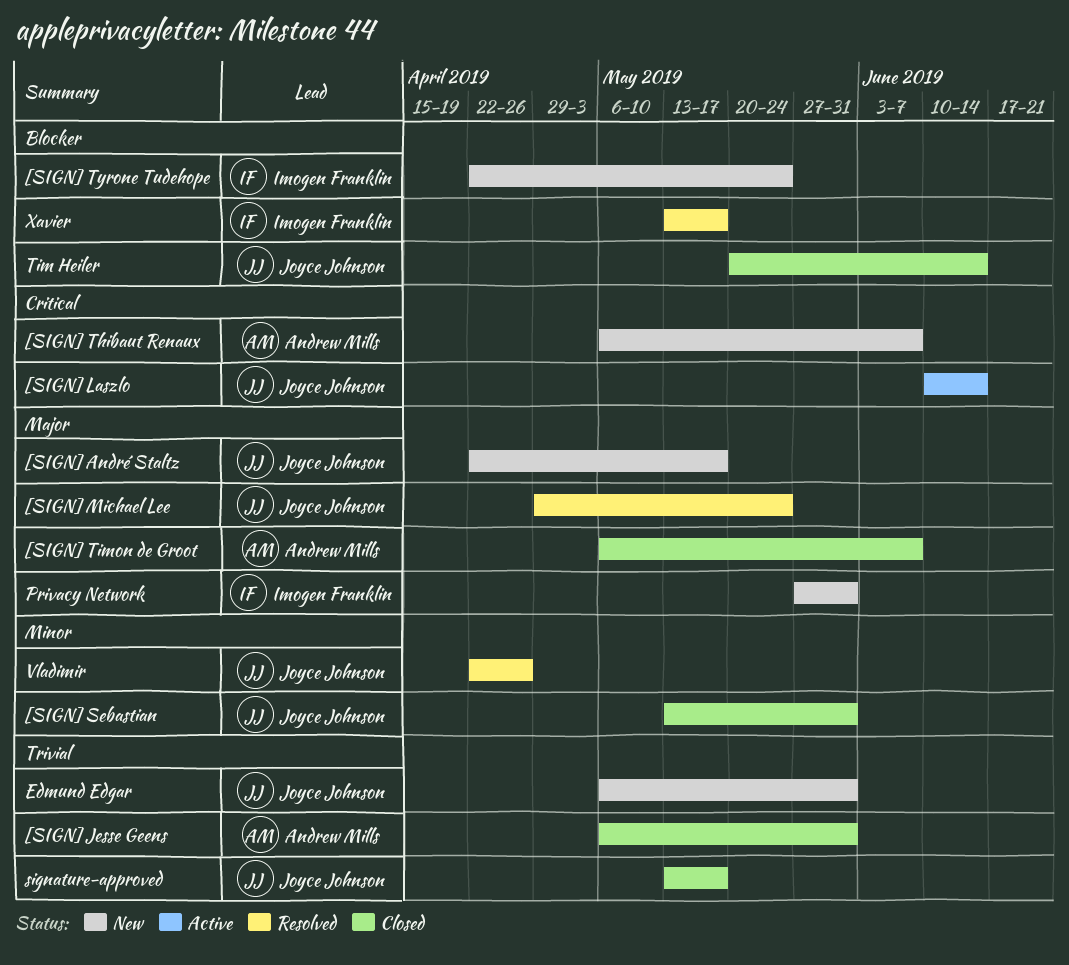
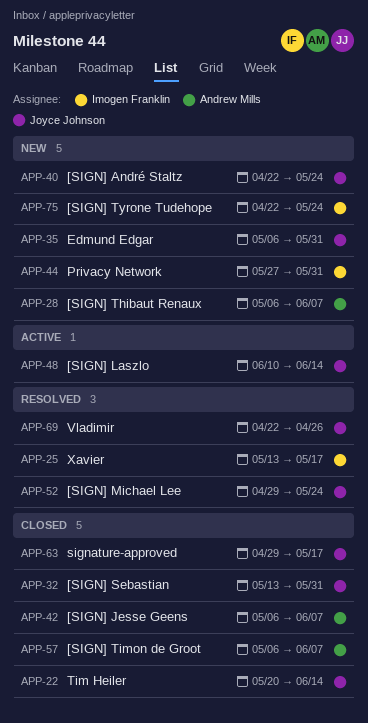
[SIGN] André Staltz, due: May 17 -> May 24
[SIGN] Jesse Geens, due: May 31 -> Jun 7
signature-approved, start: May 13 -> Apr 29

